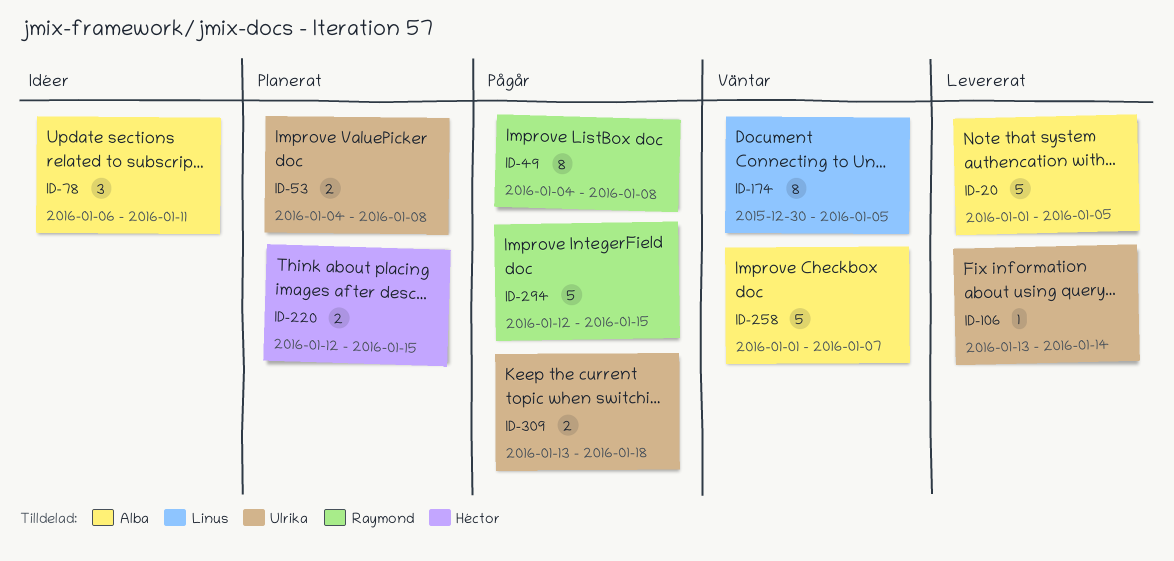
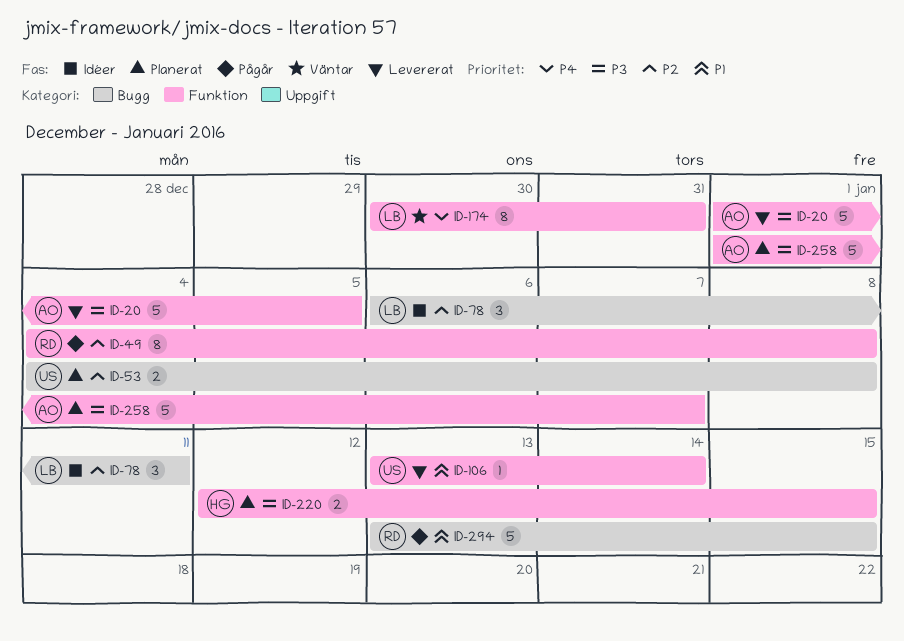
ID-78, owner: Alba -> Linus
ID-174, due: Jan 5 -> Dec 31
ID-258, status: Väntar -> Planerat
ID-294, start: Jan 12 -> Jan 13
ID-309: present -> none

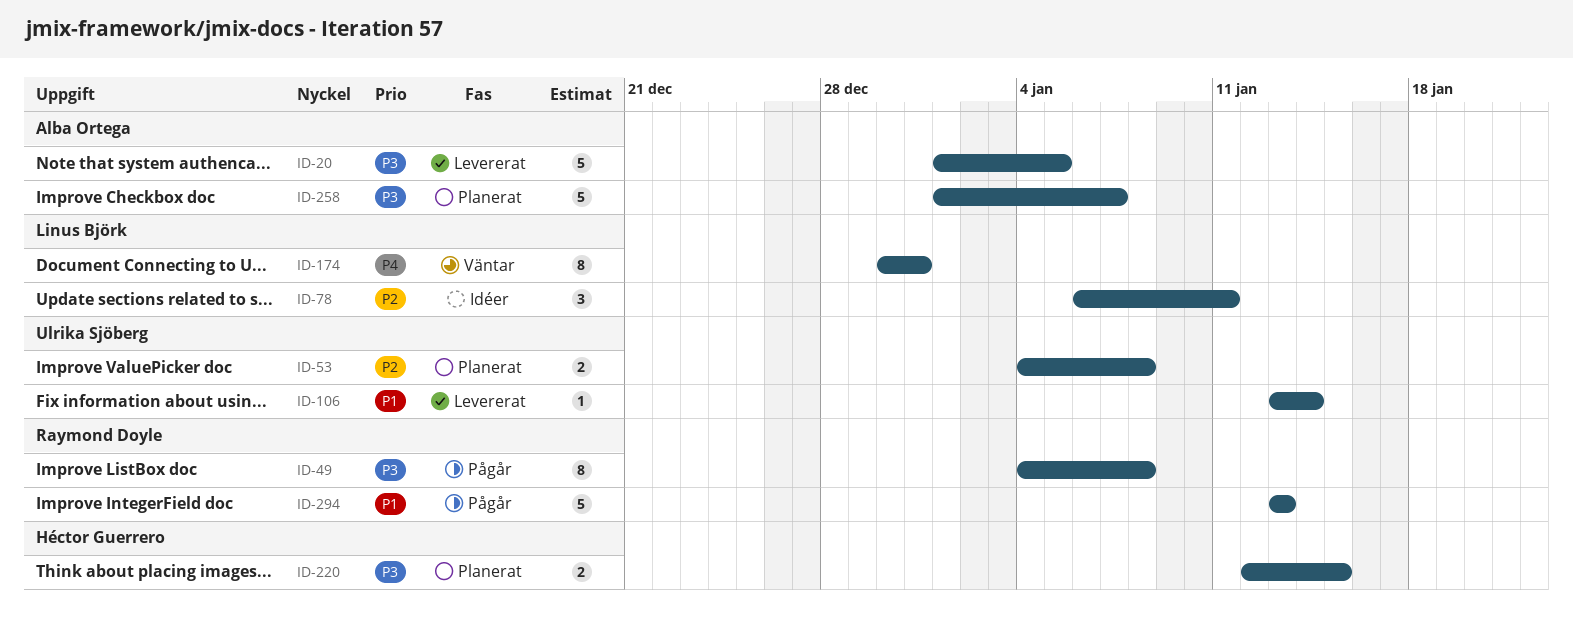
ID-49, priority: P2 -> P3
ID-294, due: Jan 15 -> Jan 13

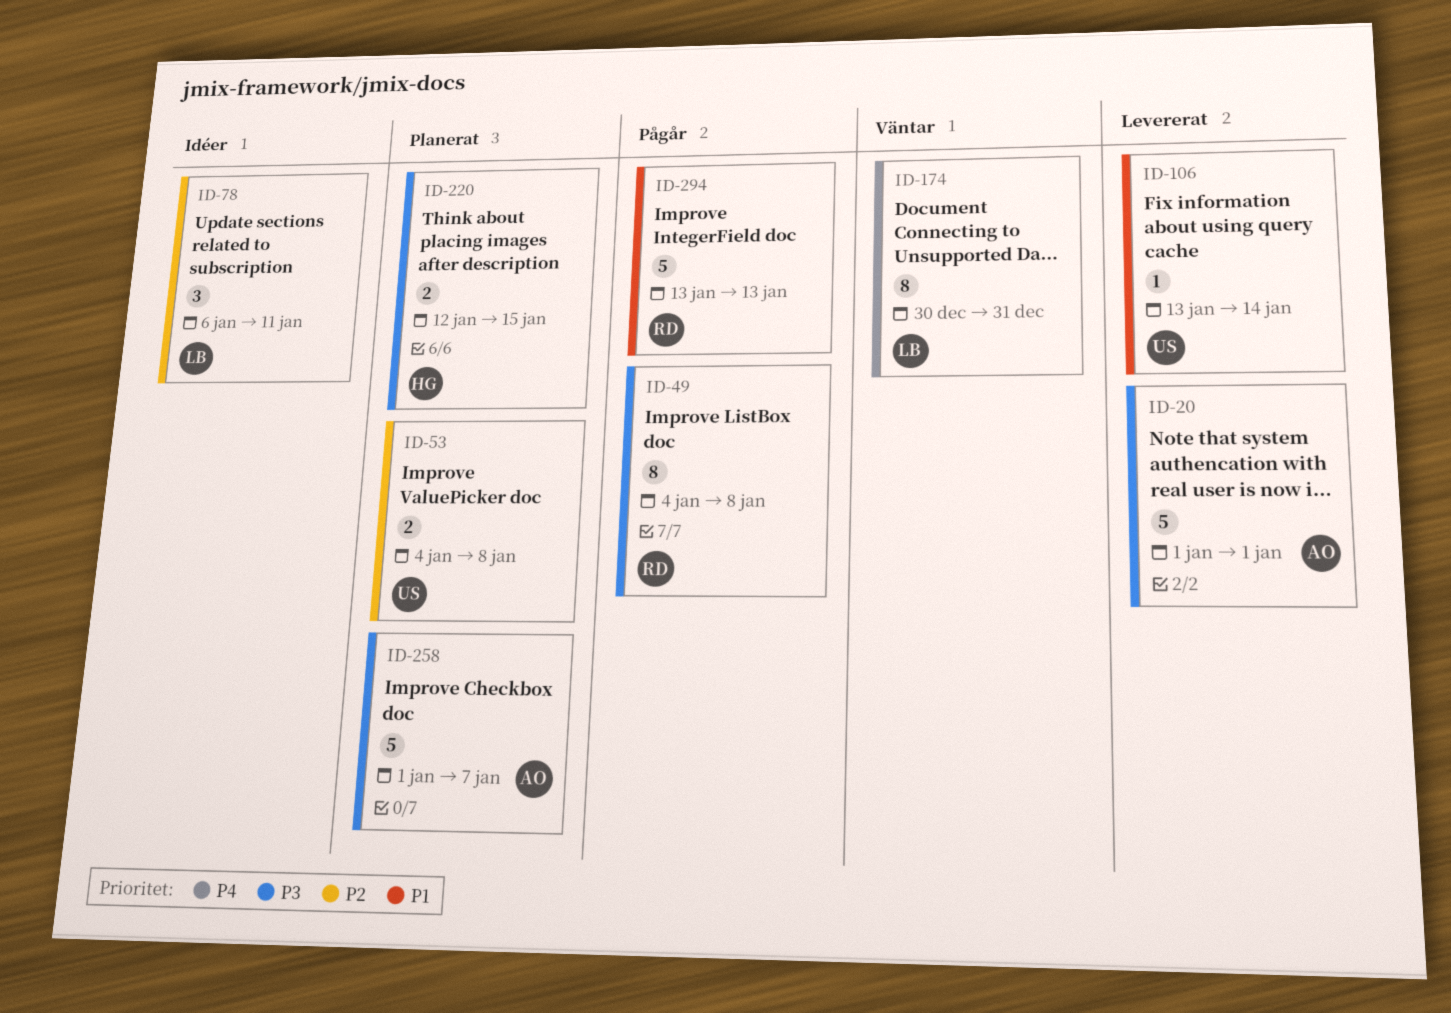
ID-20, due: Jan 5 -> Jan 1

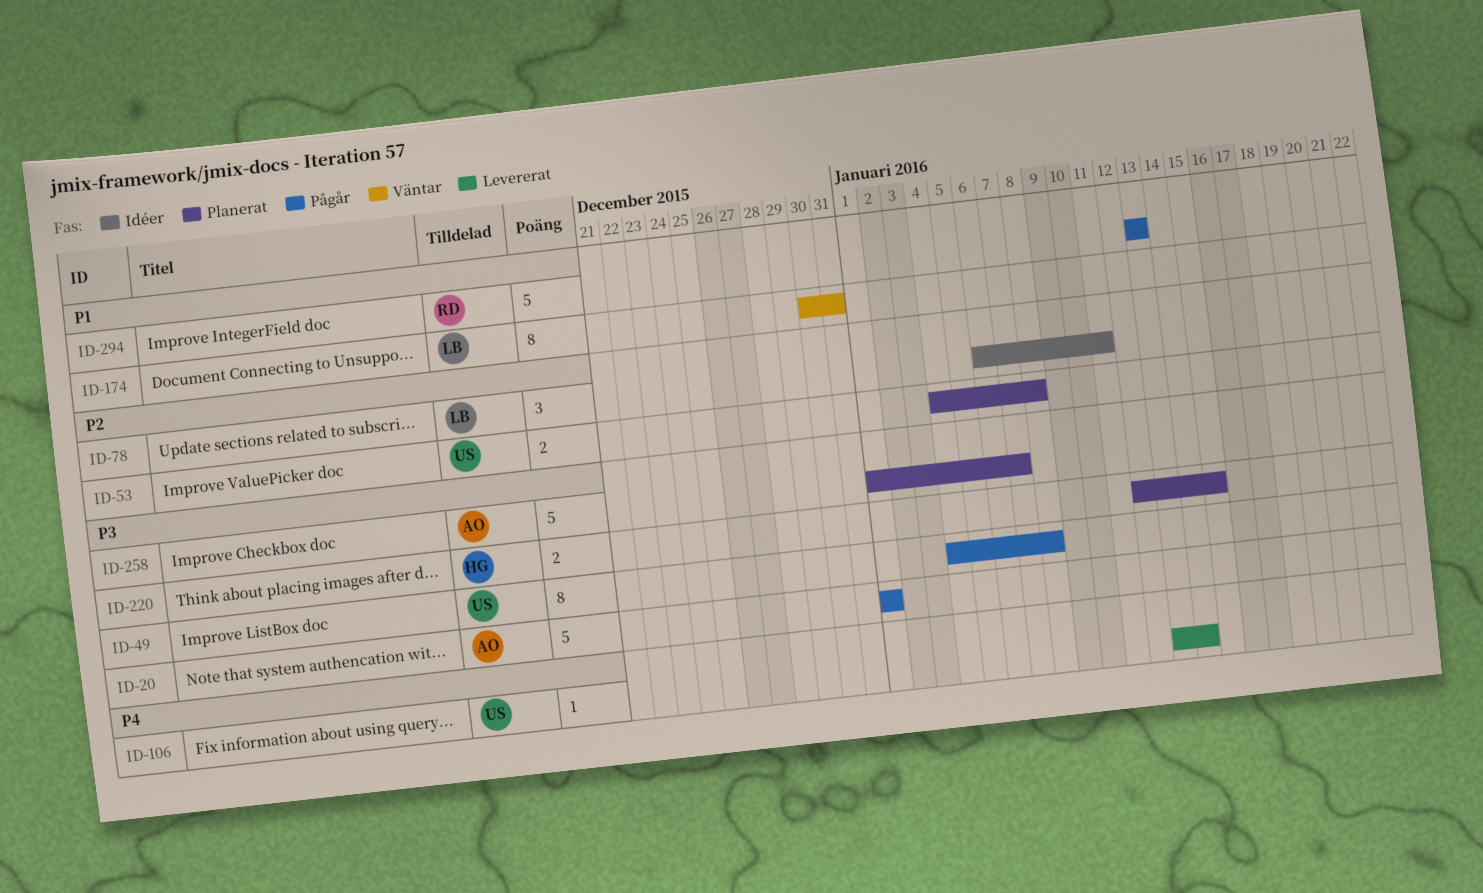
ID-20, status: Levererat -> Pågår
ID-49, owner: RD -> US
ID-106, priority: P1 -> P4
ID-174, priority: P4 -> P1

